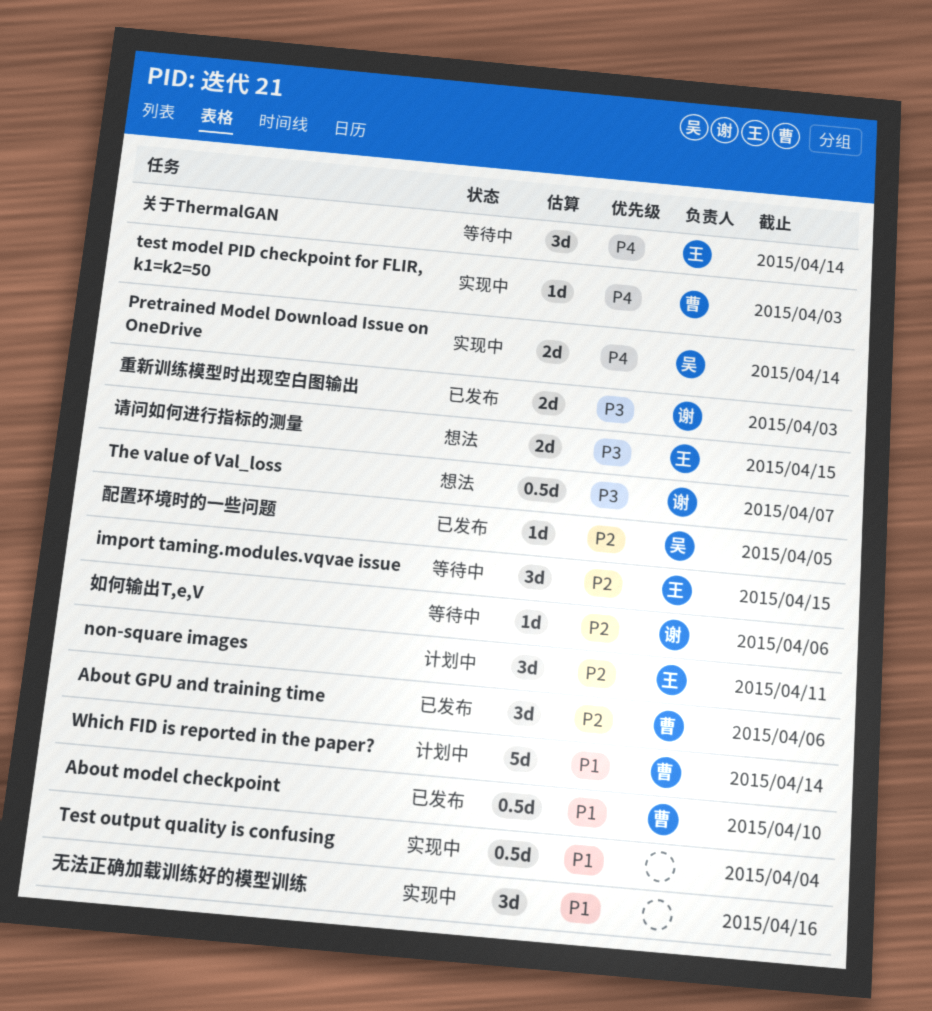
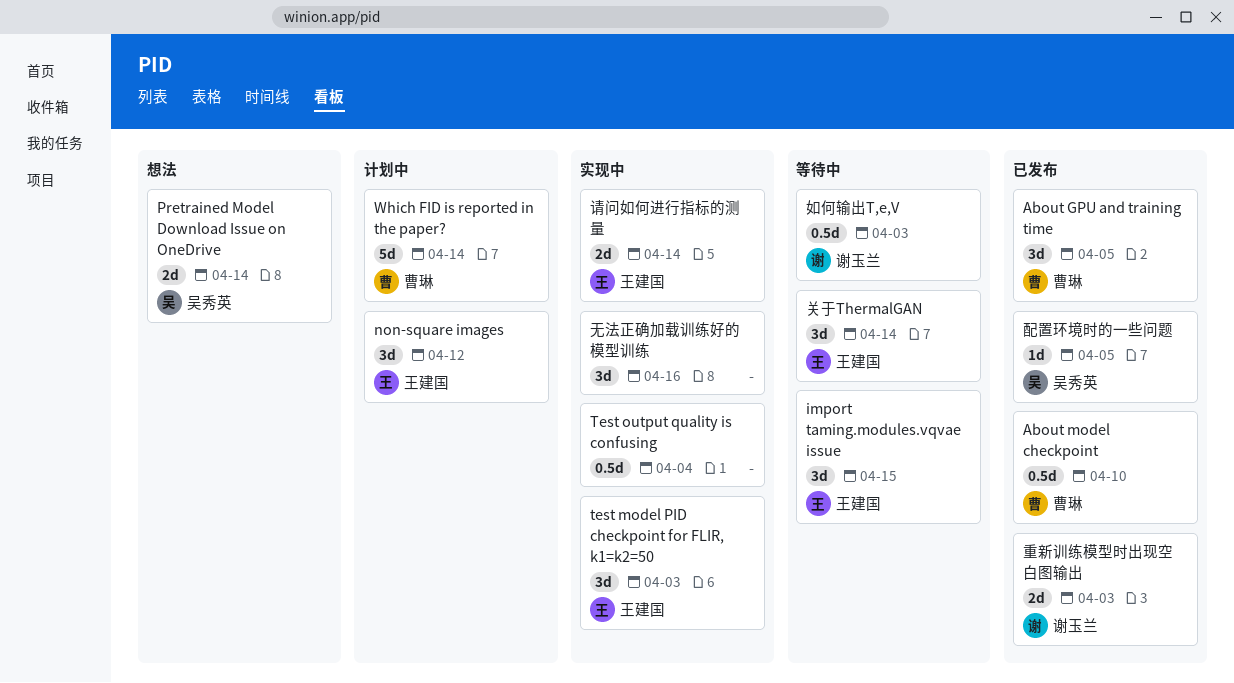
About GPU and training time, due: Apr 6 -> Apr 5
non-square images, due: Apr 11 -> Apr 12
Pretrained Model Download Issue on OneDrive, status: 实现中 -> 想法
test model PID checkpoint for FLIR, k1=k2=50, owner: 曹琳 -> 王建国
test model PID checkpoint for FLIR, k1=k2=50, estimate: 1d -> 3d
The value of Val_loss: present -> none
如何输出T,e,V, estimate: 1d -> 0.5d
如何输出T,e,V, due: Apr 6 -> Apr 3
请问如何进行指标的测量, status: 想法 -> 实现中
请问如何进行指标的测量, due: Apr 15 -> Apr 14

